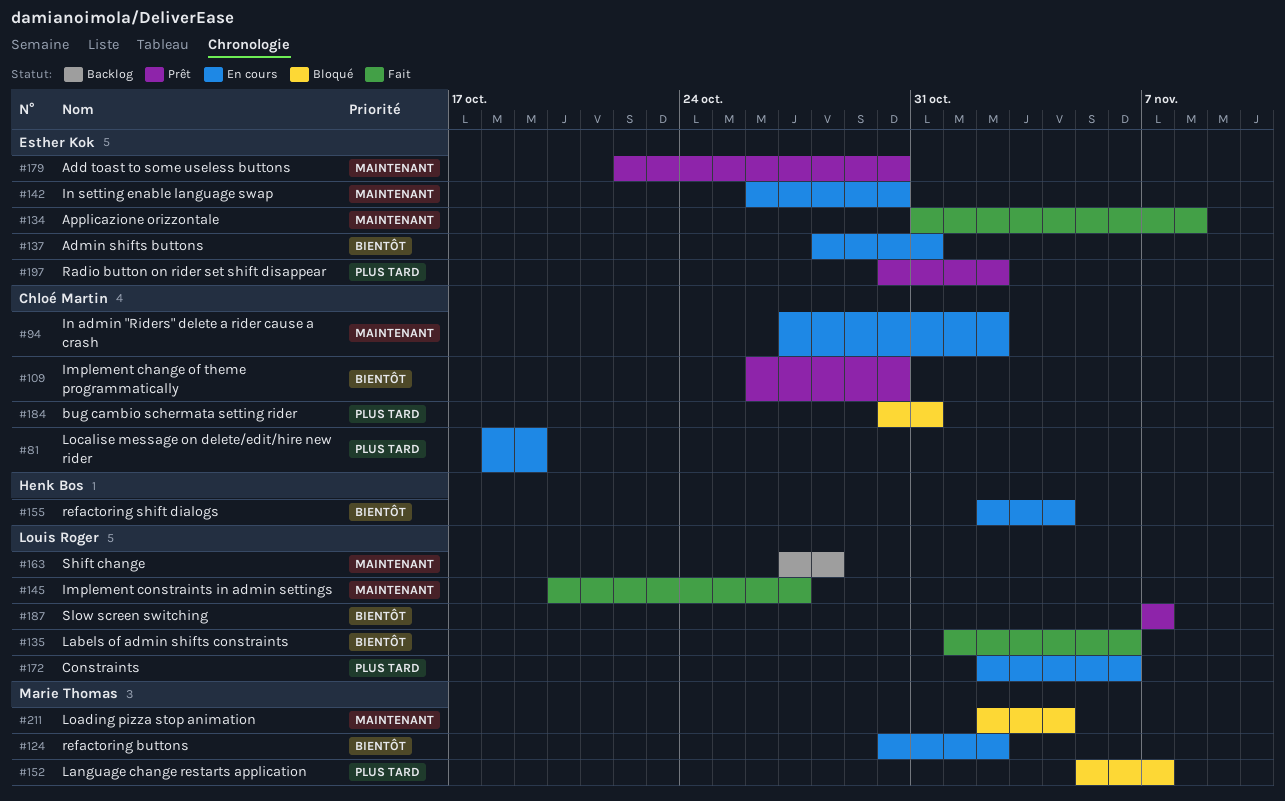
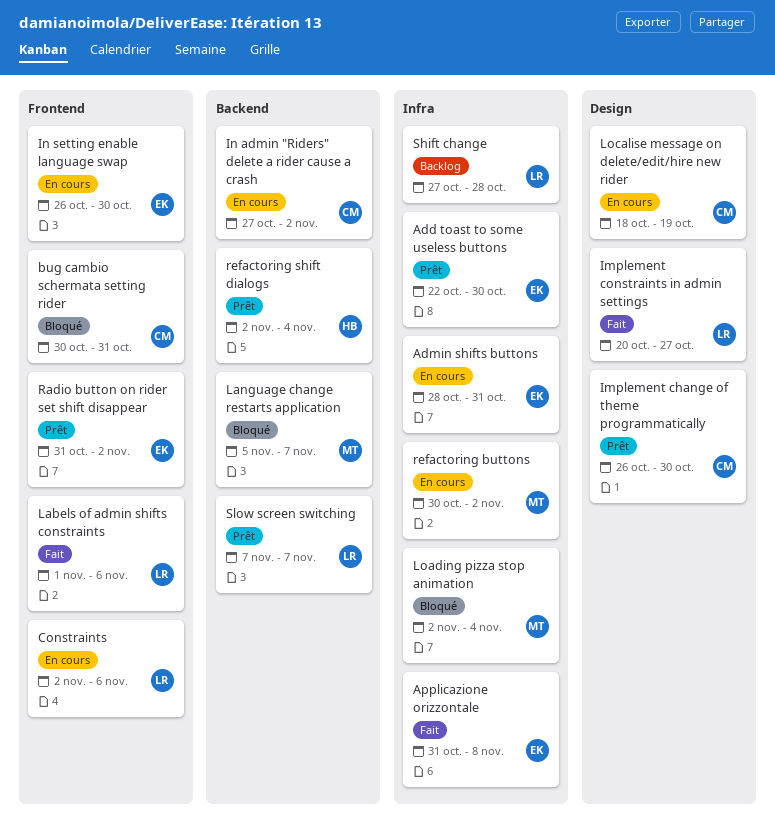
Radio button on rider set shift disappear, start: Oct 30 -> Oct 31
refactoring shift dialogs, status: En cours -> Prêt

